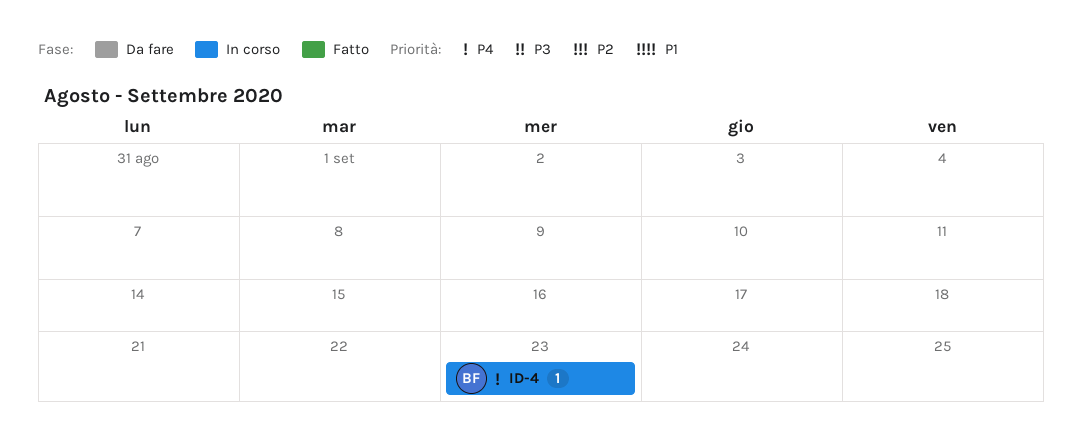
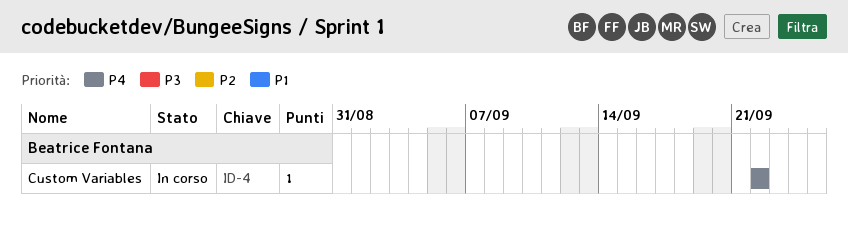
ID-4, start: Sep 23 -> Sep 22
ID-4, due: Sep 23 -> Sep 22

